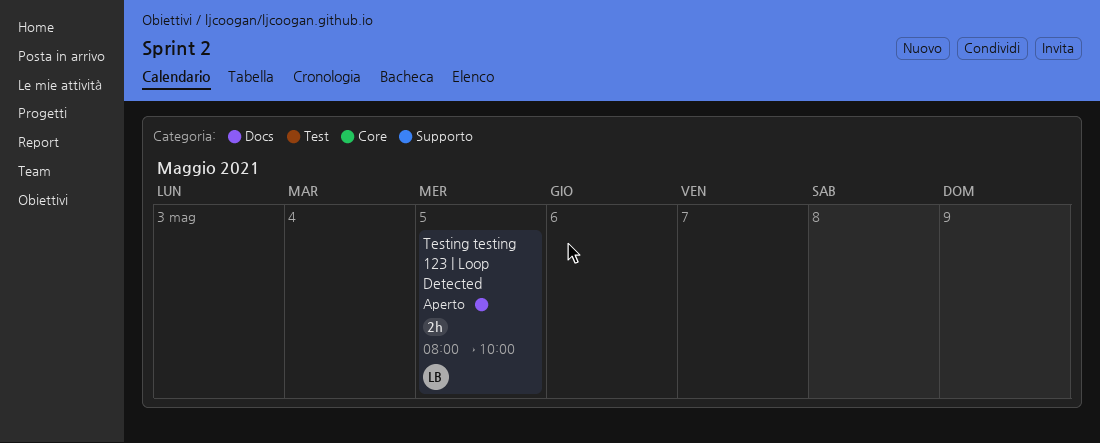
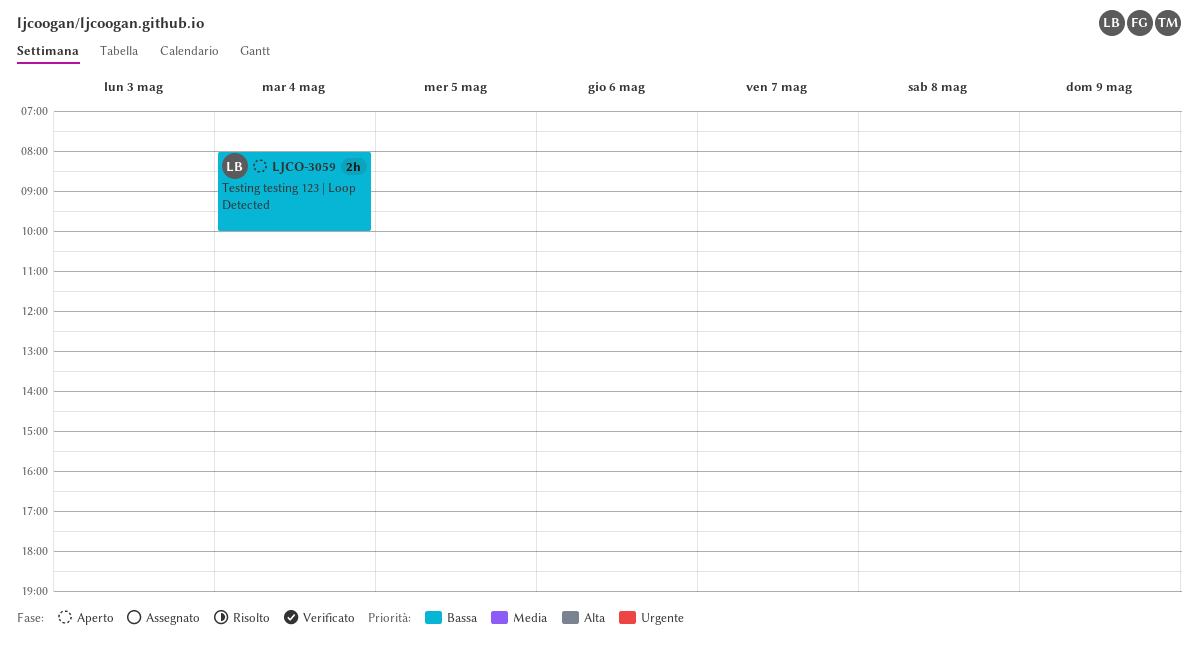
Testing testing 123 | Loop Detected, day: May 5 -> May 4

